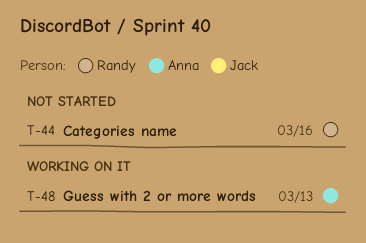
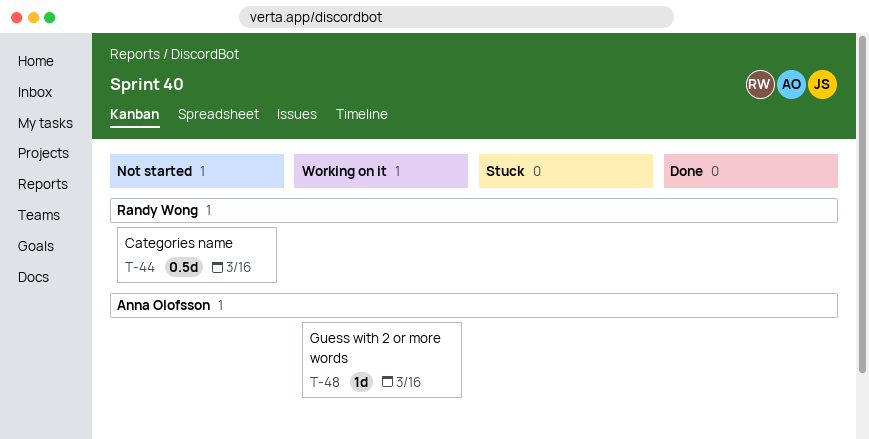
T-48, due: Mar 13 -> Mar 16

